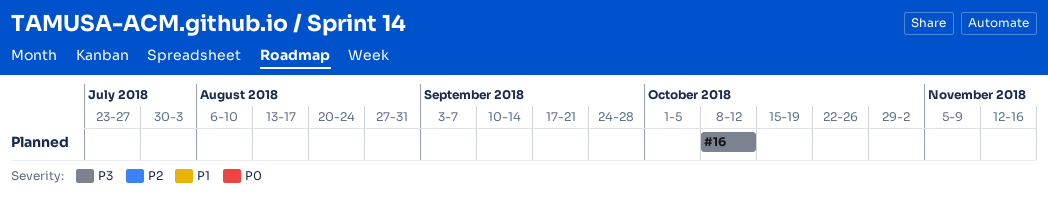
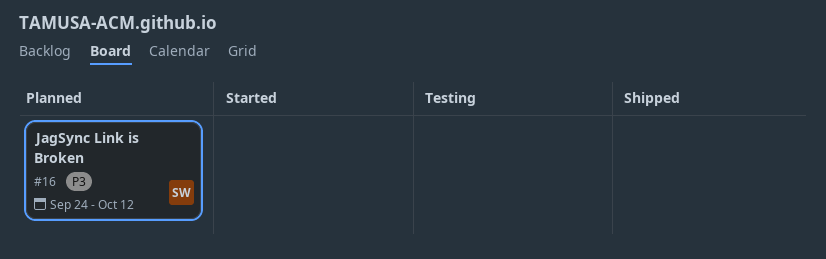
#16, start: Oct 8 -> Sep 24

